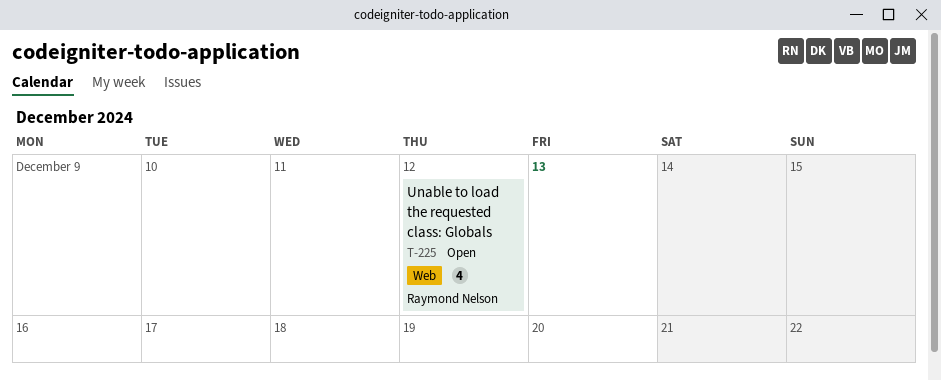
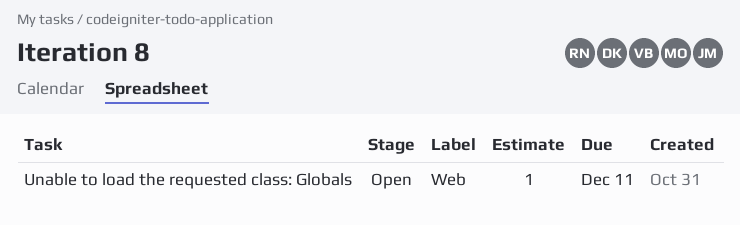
Unable to load the requested class: Globals, estimate: 4 -> 1
Unable to load the requested class: Globals, due: Dec 12 -> Dec 11

